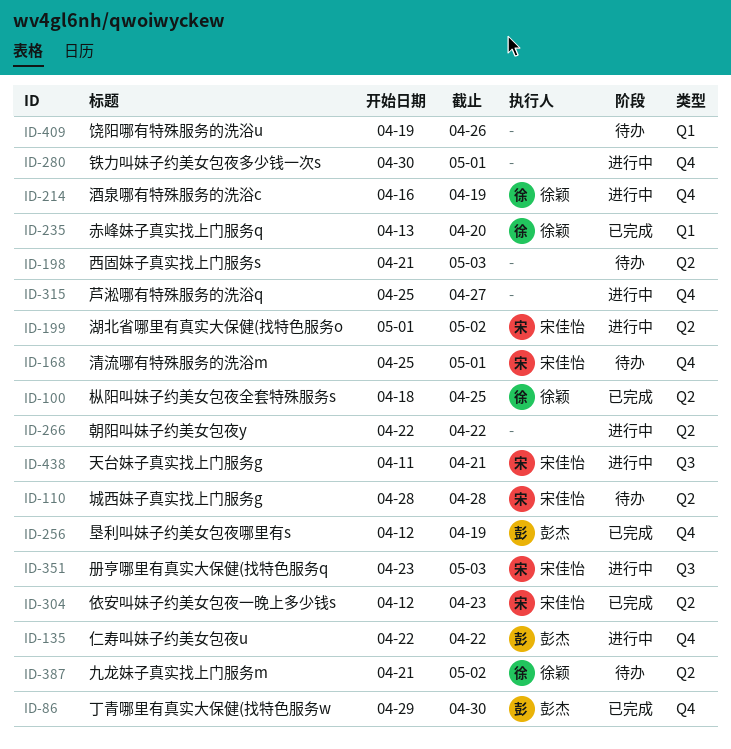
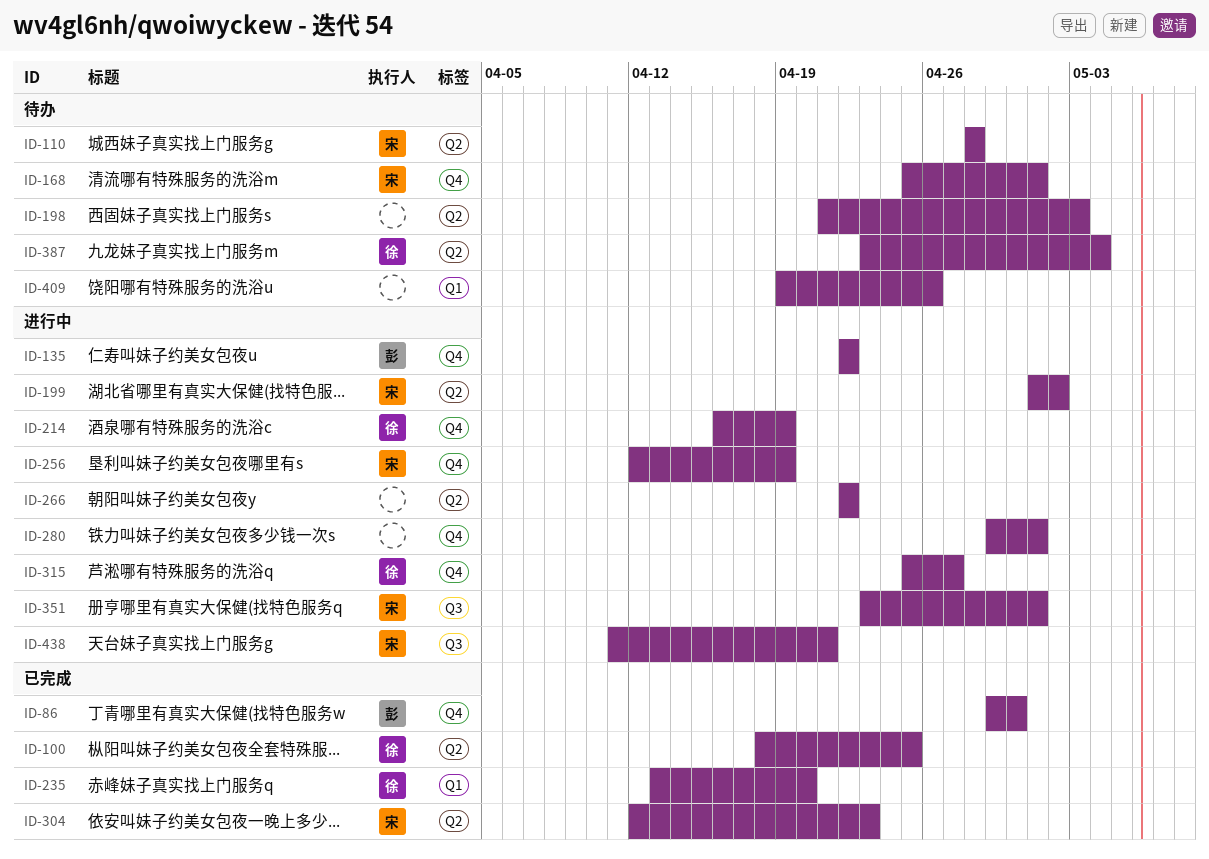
ID-256, status: 已完成 -> 进行中
ID-256, owner: 彭杰 -> 宋佳怡
ID-280, start: Apr 30 -> Apr 29
ID-315, owner: none -> 徐颖
ID-351, due: May 3 -> May 1
ID-387, start: Apr 21 -> Apr 23
ID-387, due: May 2 -> May 4

